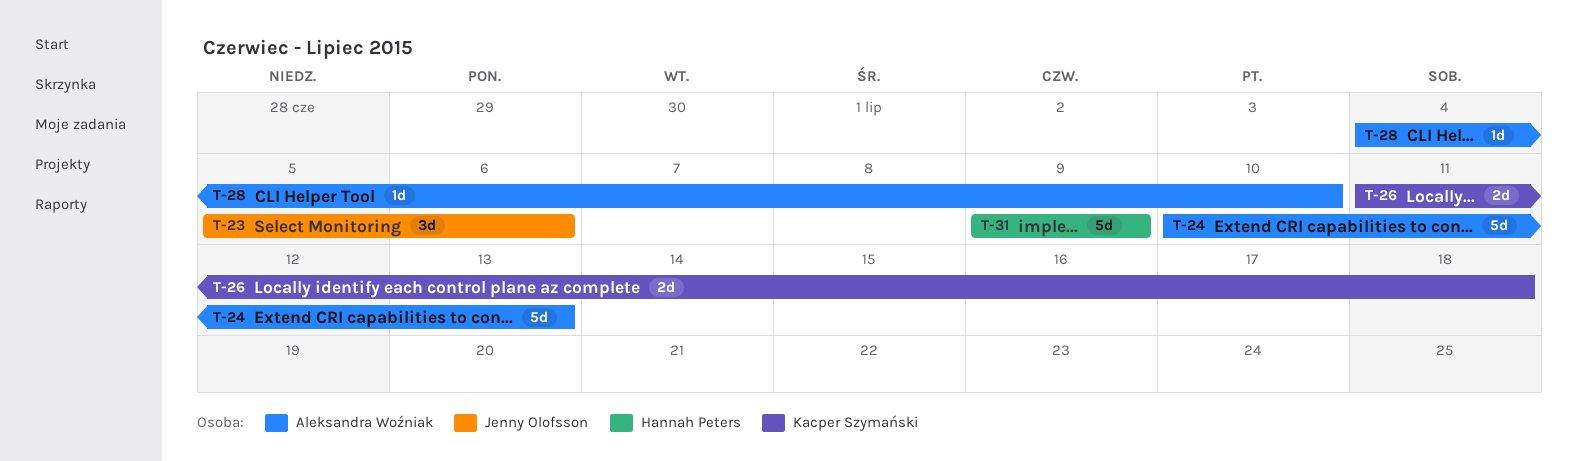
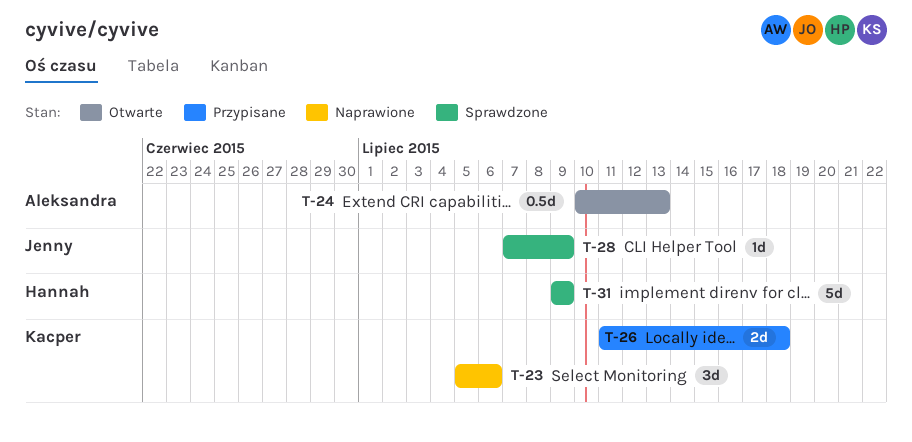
T-23, owner: Jenny Olofsson -> Kacper Szymański
T-24, estimate: 5d -> 0.5d
T-28, owner: Aleksandra Woźniak -> Jenny Olofsson
T-28, start: Jul 4 -> Jul 7
T-28, due: Jul 10 -> Jul 9

